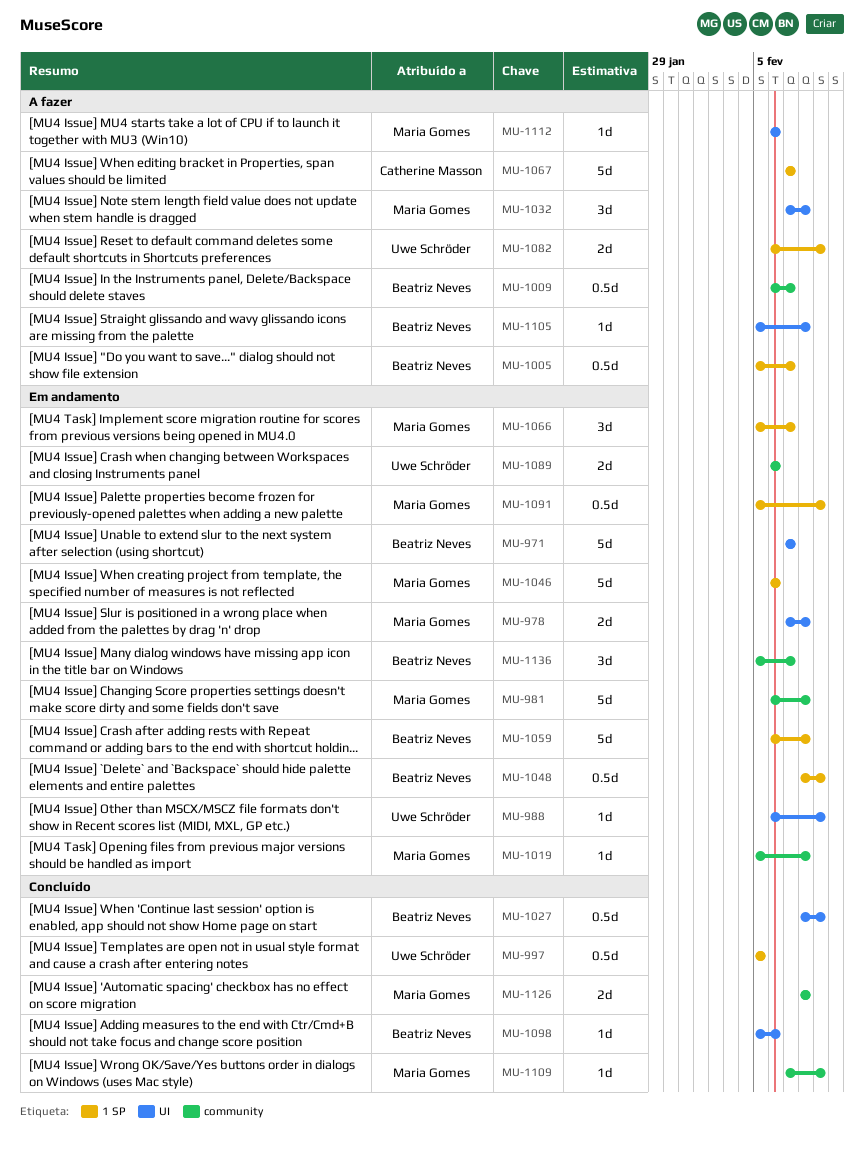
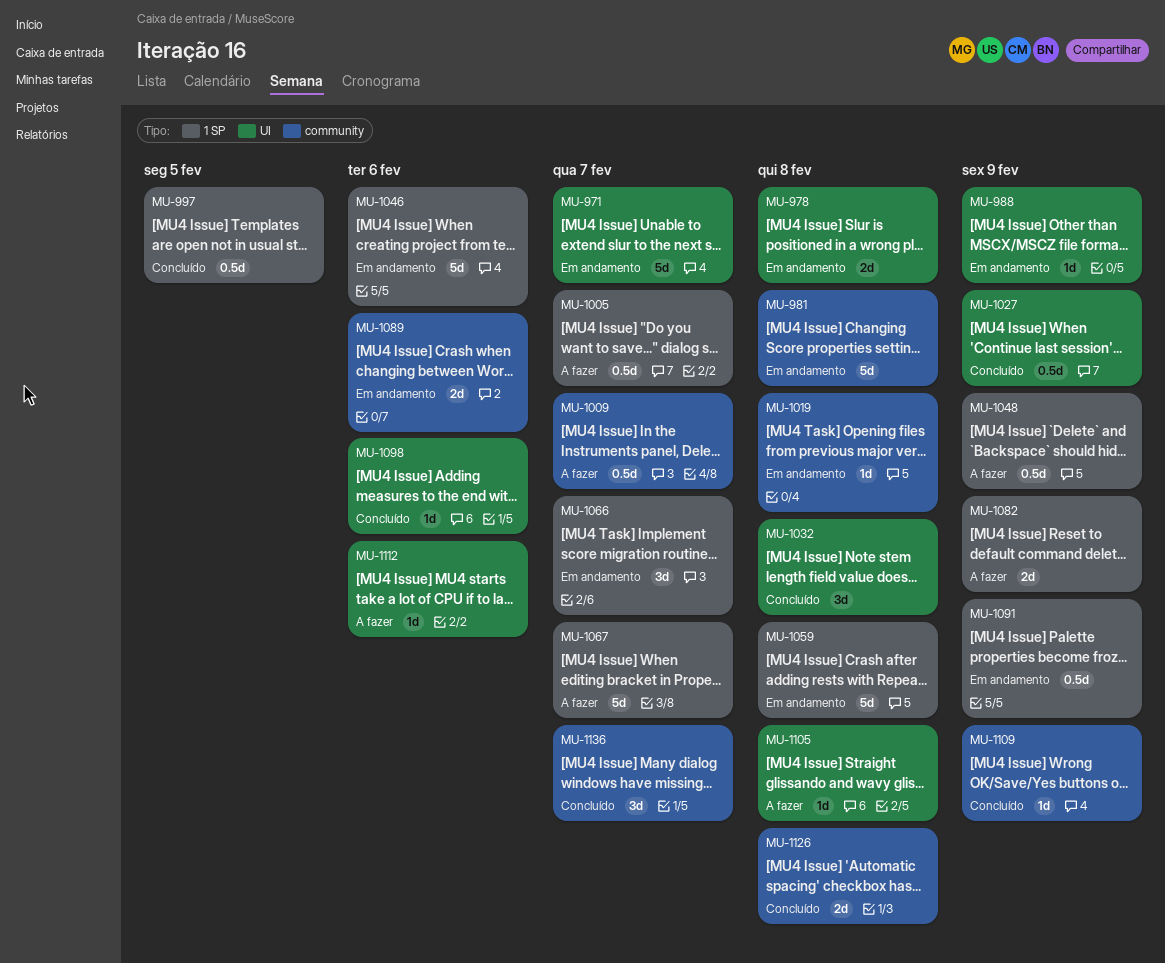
MU-1032, status: A fazer -> Concluído
MU-1048, status: Em andamento -> A fazer
MU-1136, status: Em andamento -> Concluído

